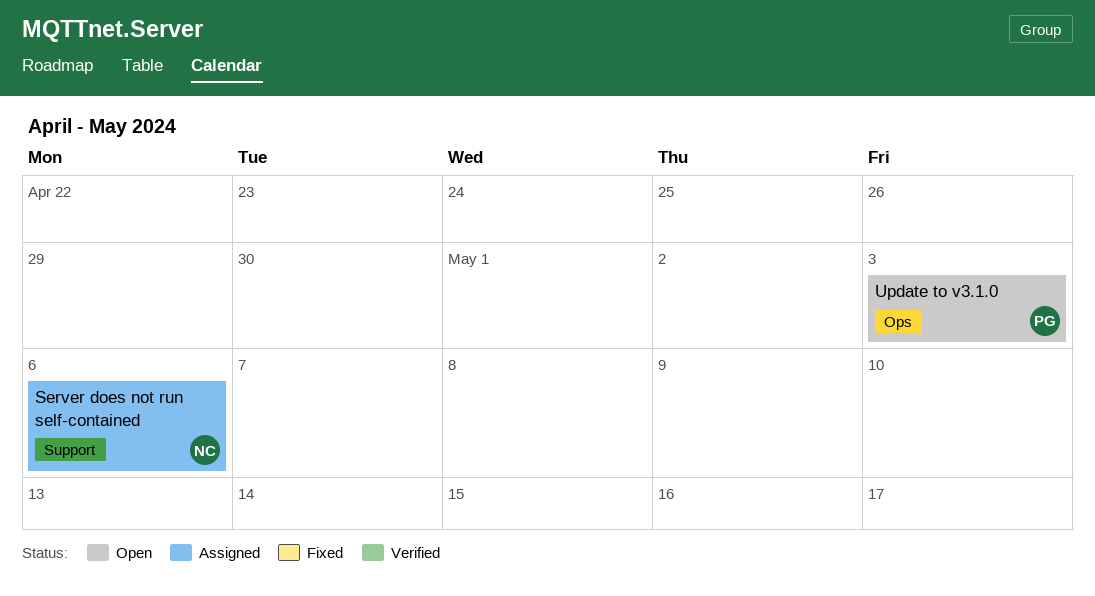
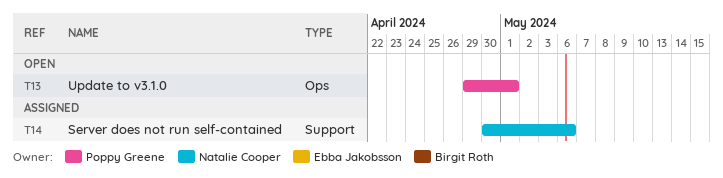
Update to v3.1.0, due: May 3 -> May 1

